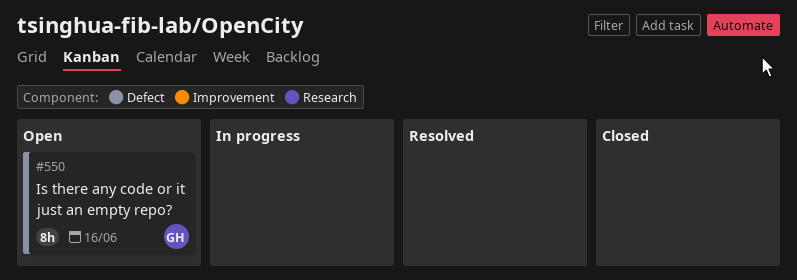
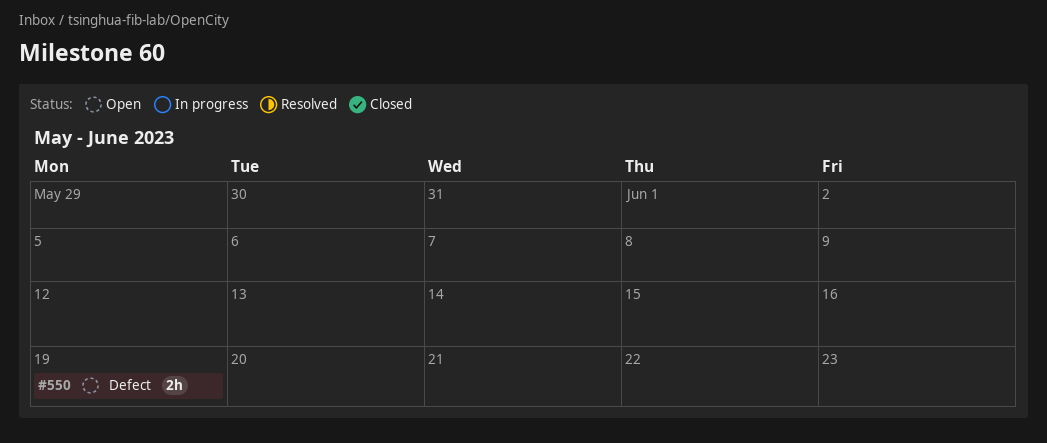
#550, estimate: 8h -> 2h
#550, due: Jun 16 -> Jun 19

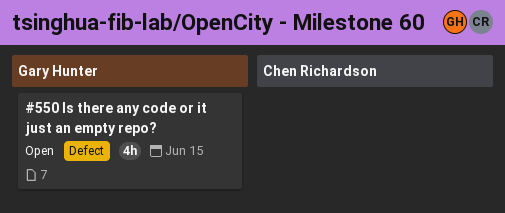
#550, estimate: 2h -> 4h
#550, due: Jun 19 -> Jun 15

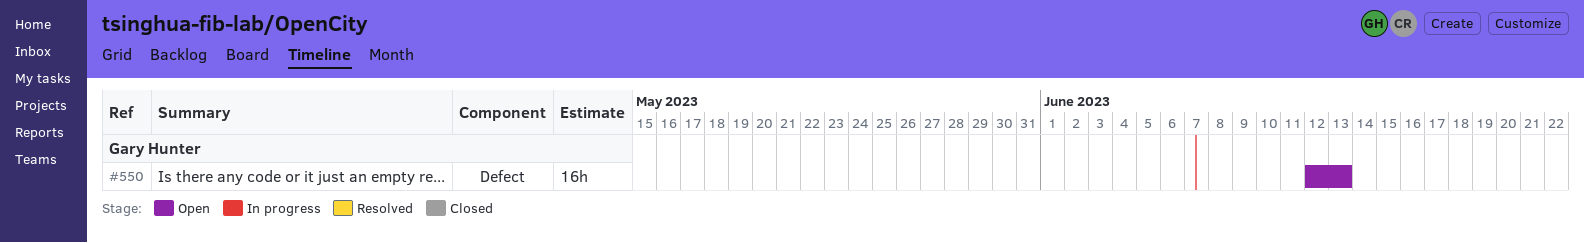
#550, estimate: 4h -> 16h
#550, due: Jun 15 -> Jun 13

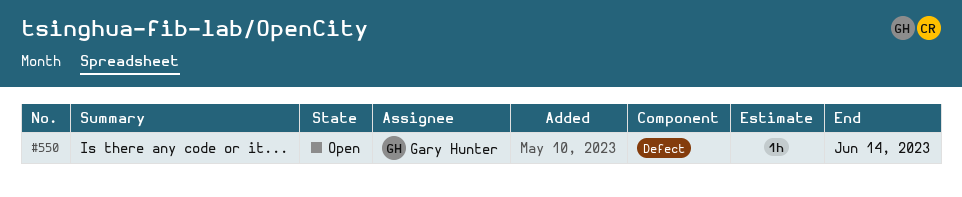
#550, estimate: 16h -> 1h
#550, due: Jun 13 -> Jun 14

